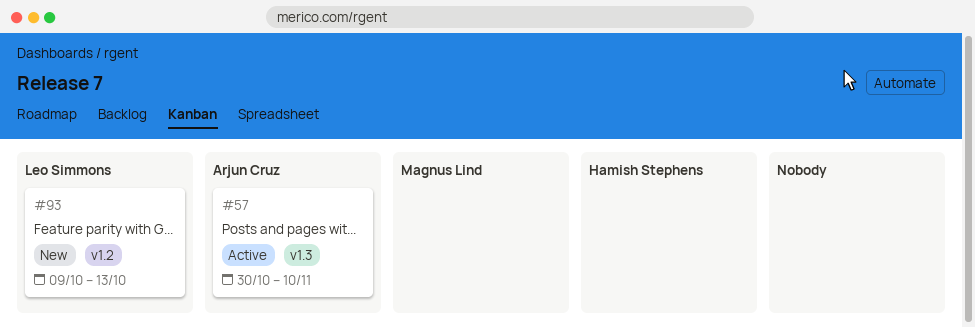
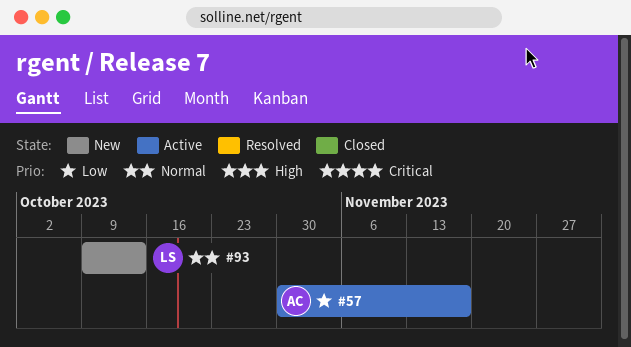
#57, due: Nov 10 -> Nov 17

